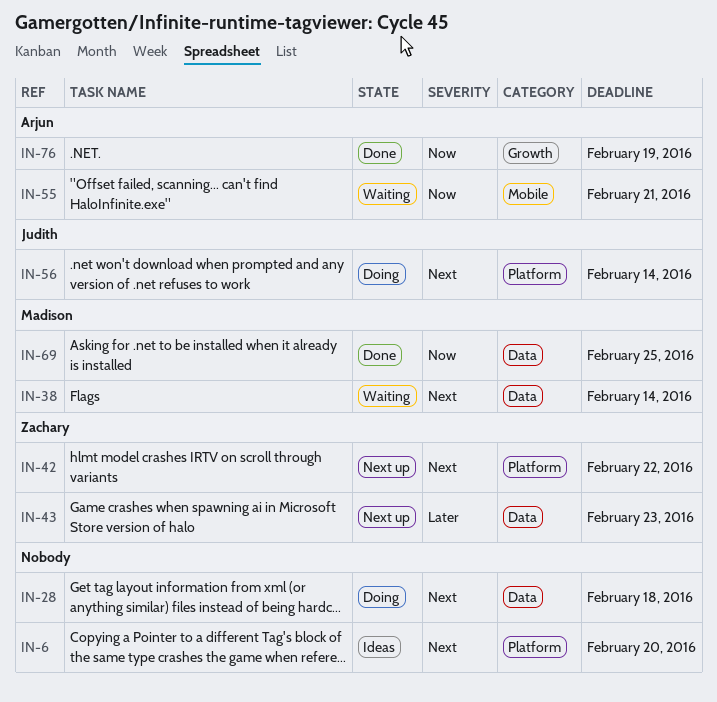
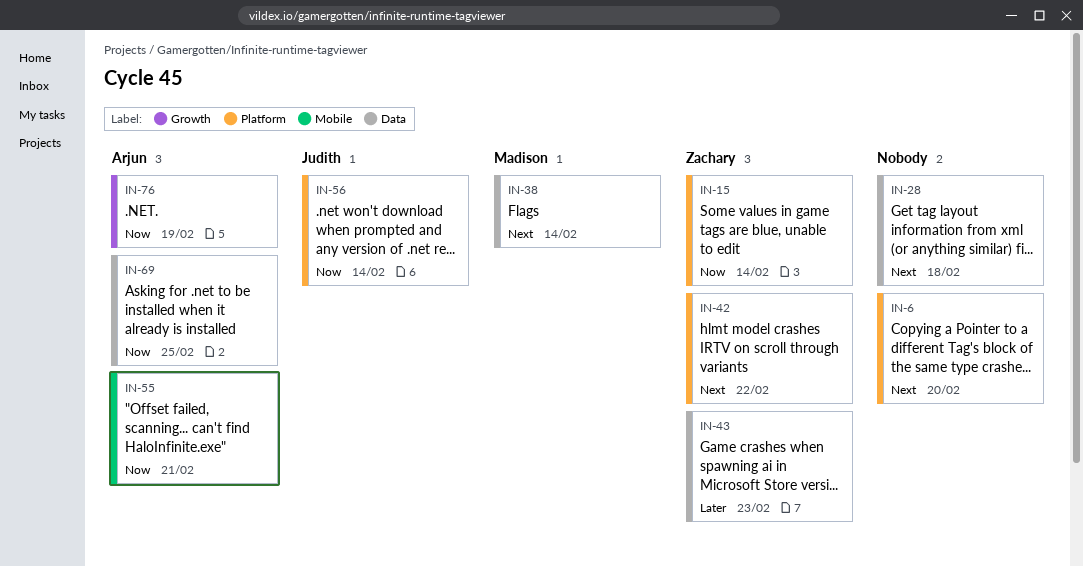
IN-15: none -> present
IN-56, priority: Next -> Now
IN-69, owner: Madison -> Arjun

